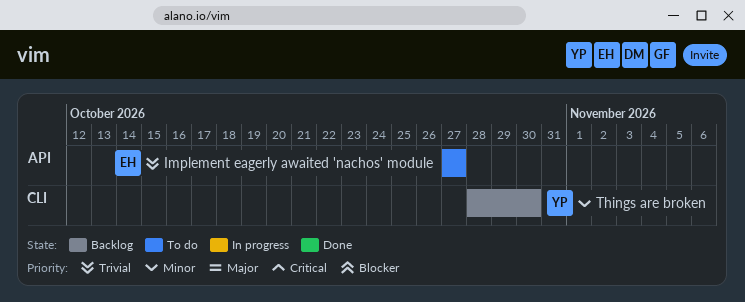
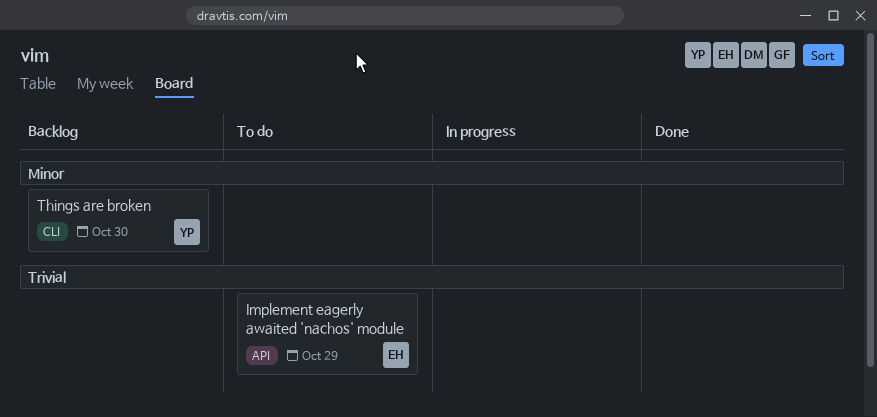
Implement eagerly awaited 'nachos' module, due: Oct 27 -> Oct 29

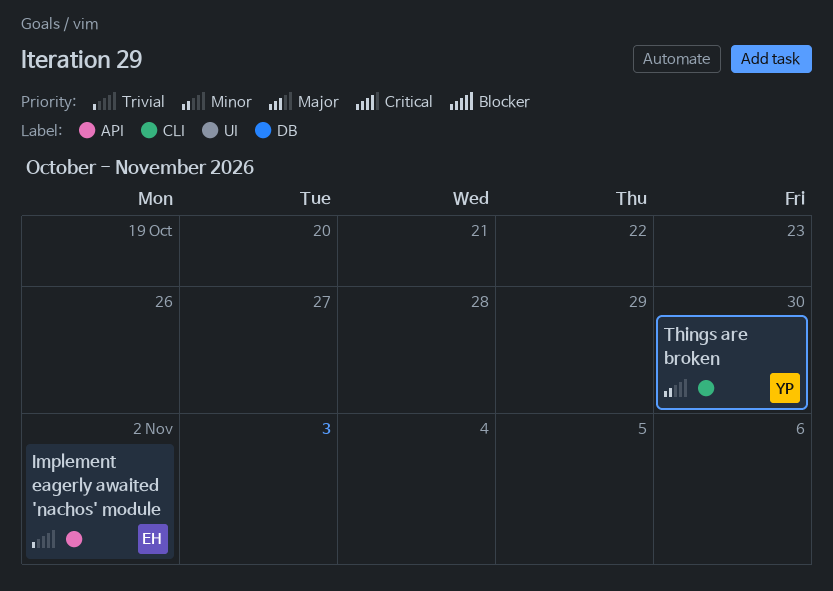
Implement eagerly awaited 'nachos' module, due: Oct 29 -> Nov 2

